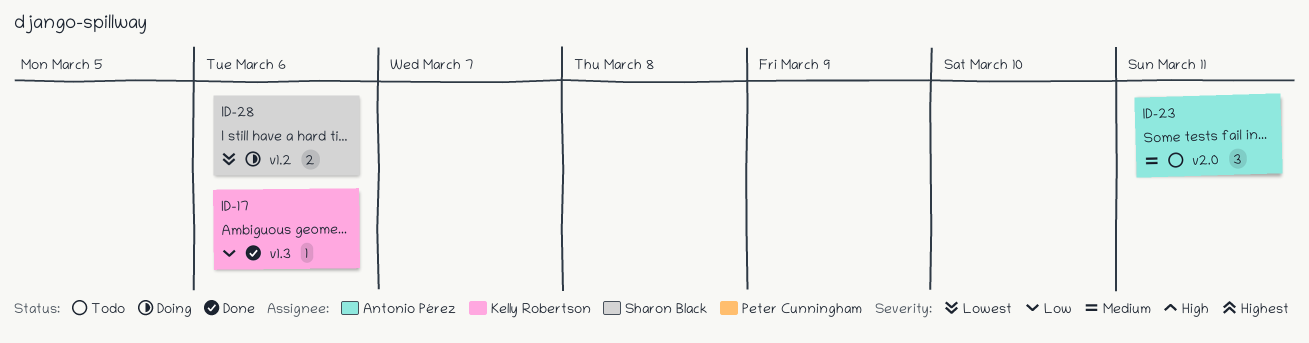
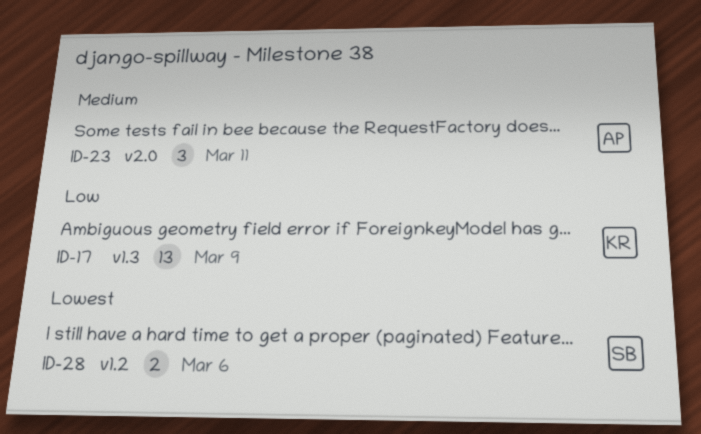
ID-17, estimate: 1 -> 13
ID-17, due: Mar 6 -> Mar 9

